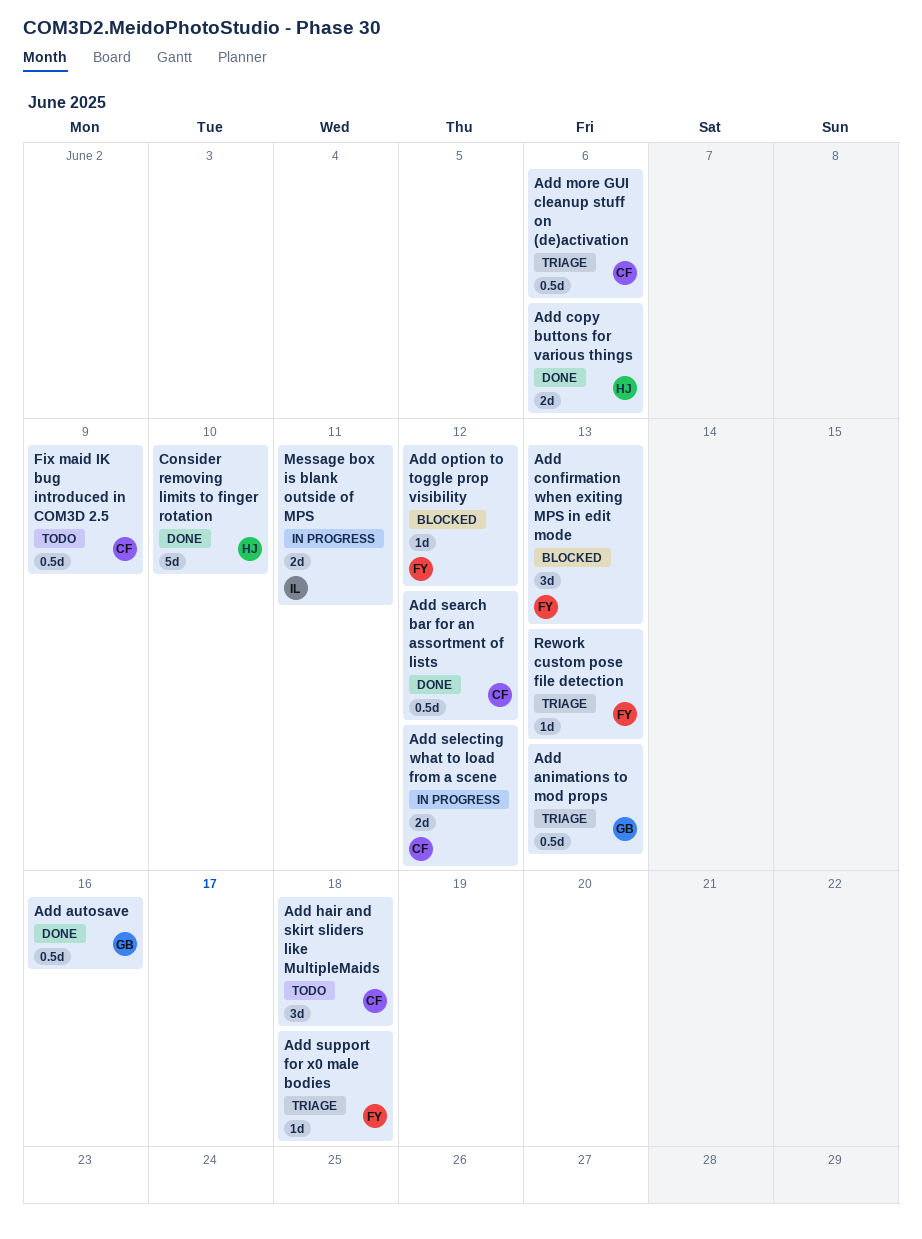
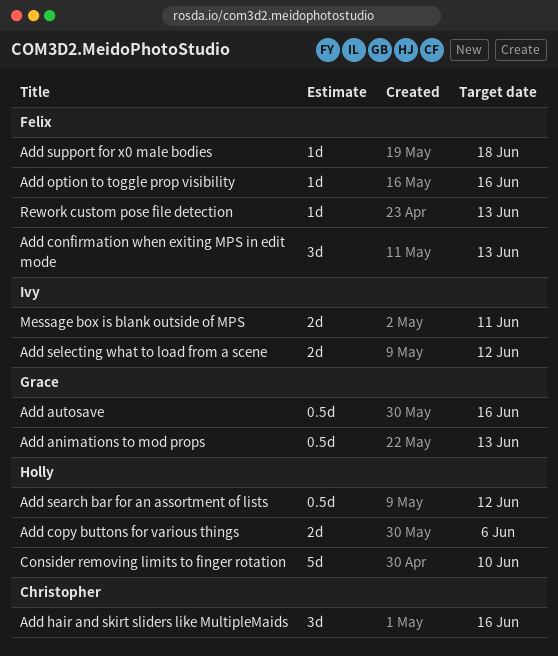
Add hair and skirt sliders like MultipleMaids, due: Jun 18 -> Jun 16
Add more GUI cleanup stuff on (de)activation: present -> none
Add option to toggle prop visibility, due: Jun 12 -> Jun 16
Add search bar for an assortment of lists, owner: Christopher -> Holly
Add selecting what to load from a scene, owner: Christopher -> Ivy
Fix maid IK bug introduced in COM3D 2.5: present -> none

